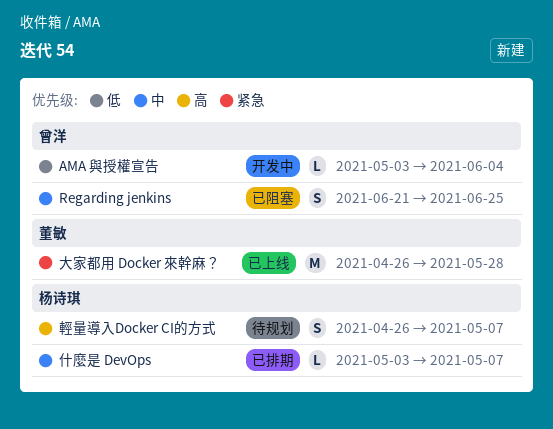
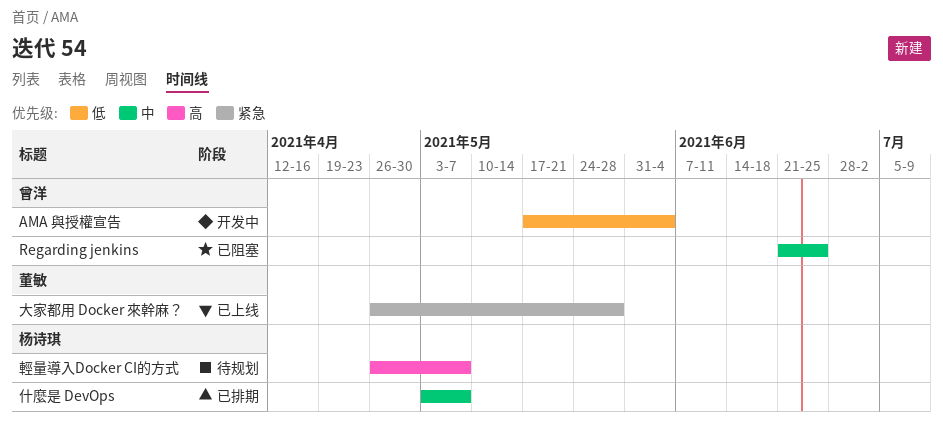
AMA 與授權宣告, start: May 3 -> May 17

